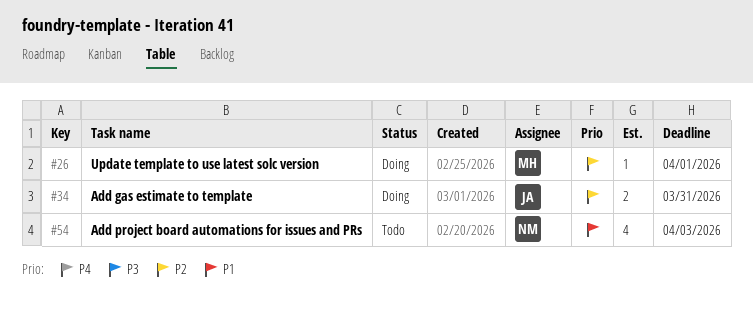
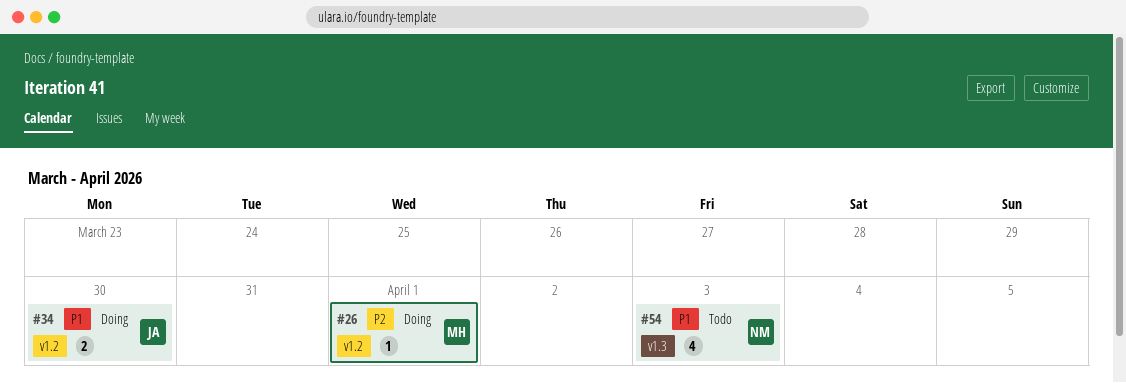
#34, priority: P2 -> P1
#34, due: Mar 31 -> Mar 30

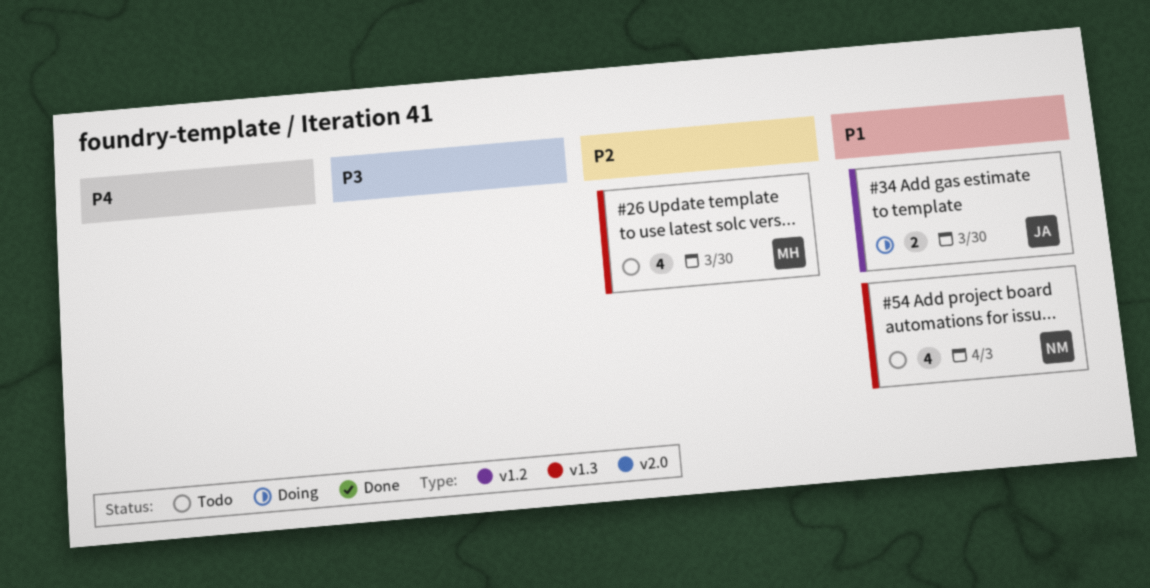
#26, status: Doing -> Todo
#26, label: v1.2 -> v1.3
#26, estimate: 1 -> 4
#26, due: Apr 1 -> Mar 30

